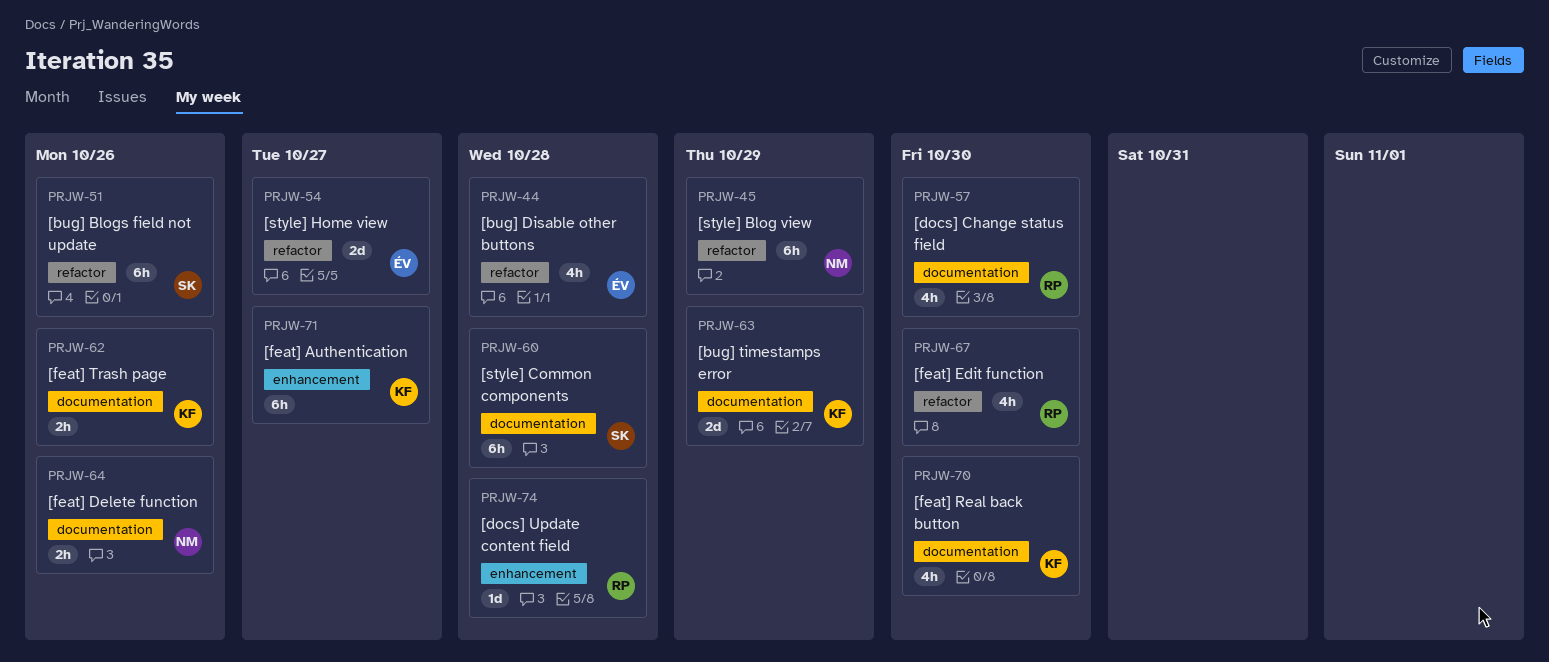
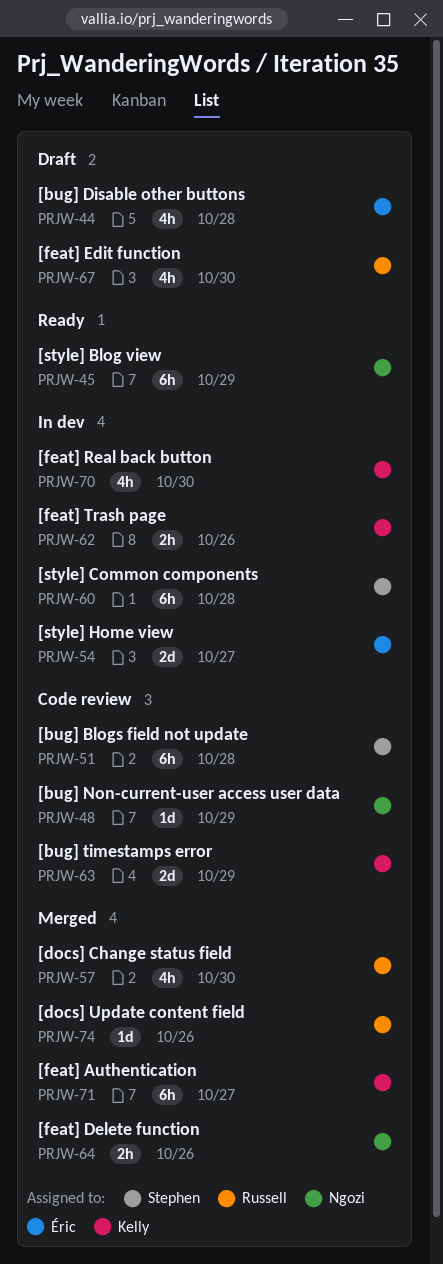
PRJW-48: none -> present
PRJW-51, due: Oct 26 -> Oct 28
PRJW-74, due: Oct 28 -> Oct 26

